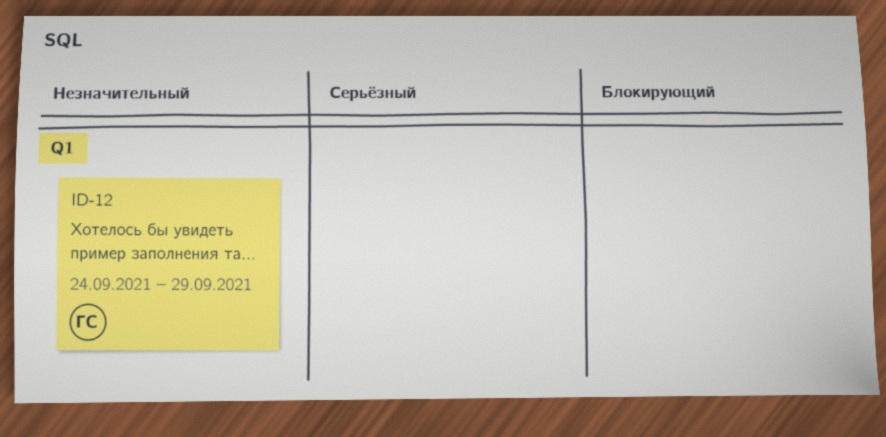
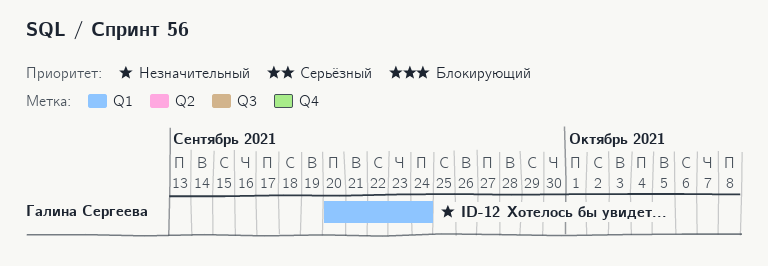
ID-12, start: Sep 24 -> Sep 20
ID-12, due: Sep 29 -> Sep 24

